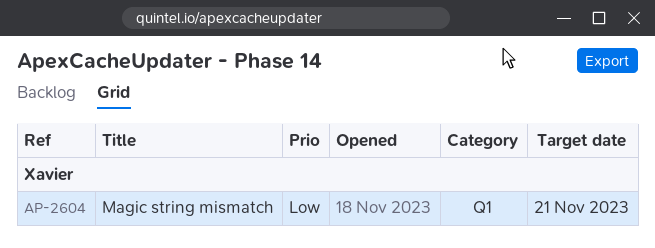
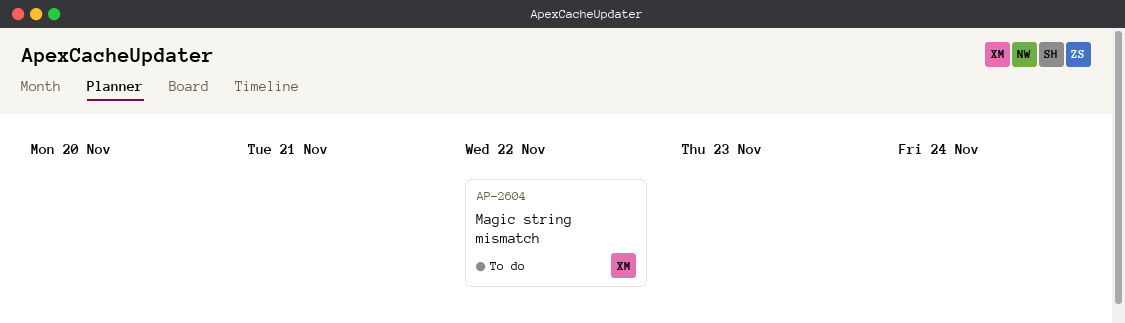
AP-2604, due: Nov 21 -> Nov 22

